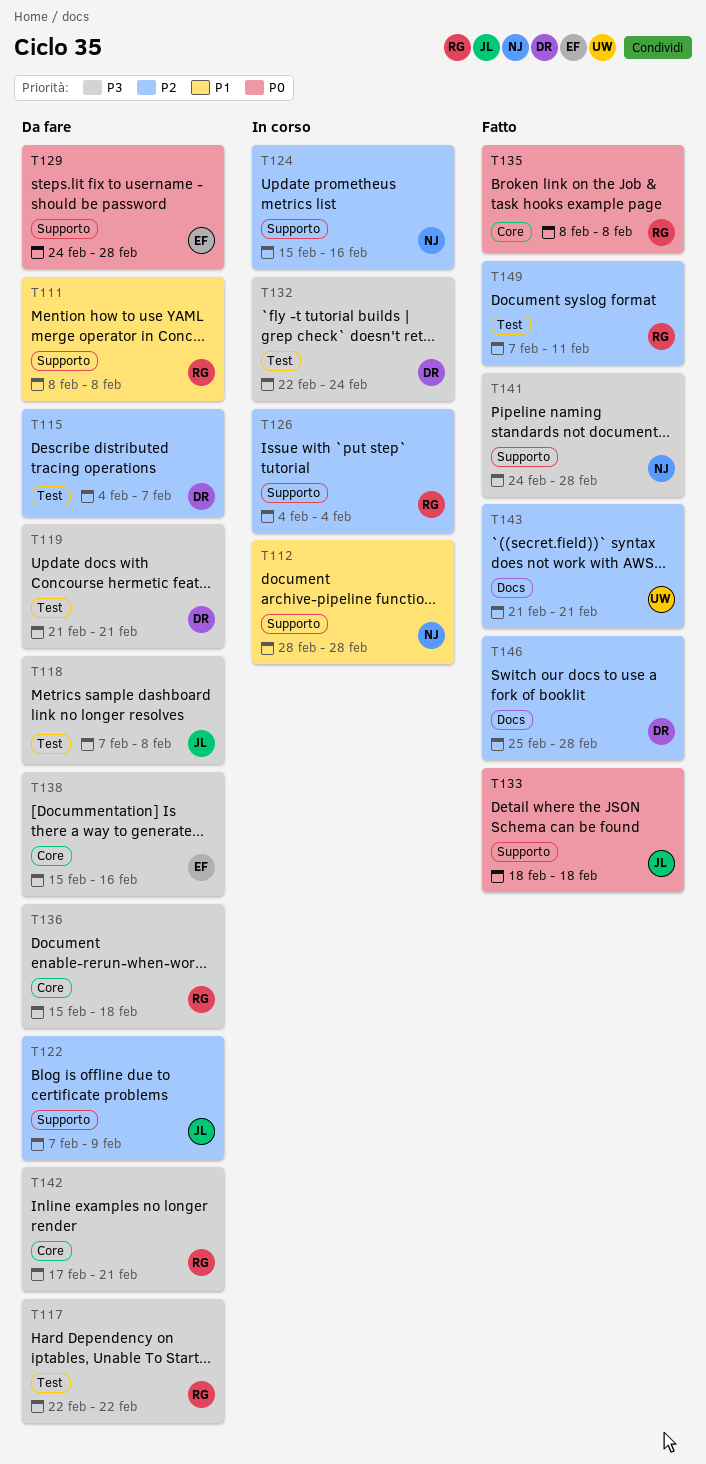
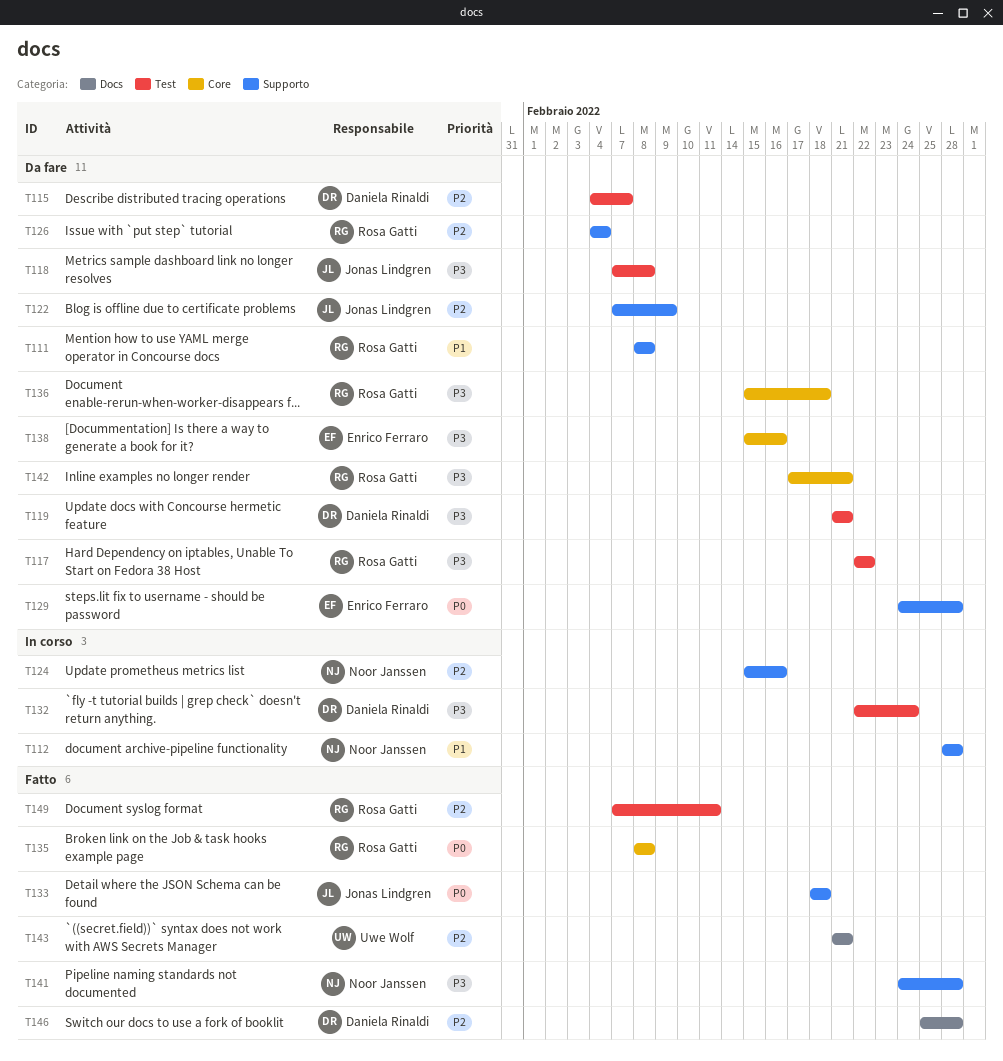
T126, status: In corso -> Da fare

